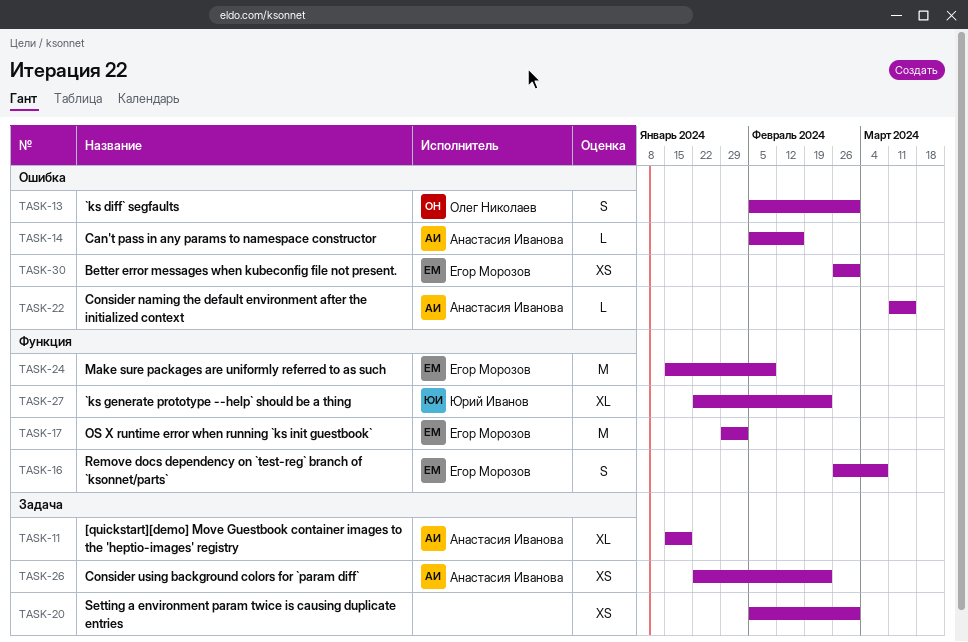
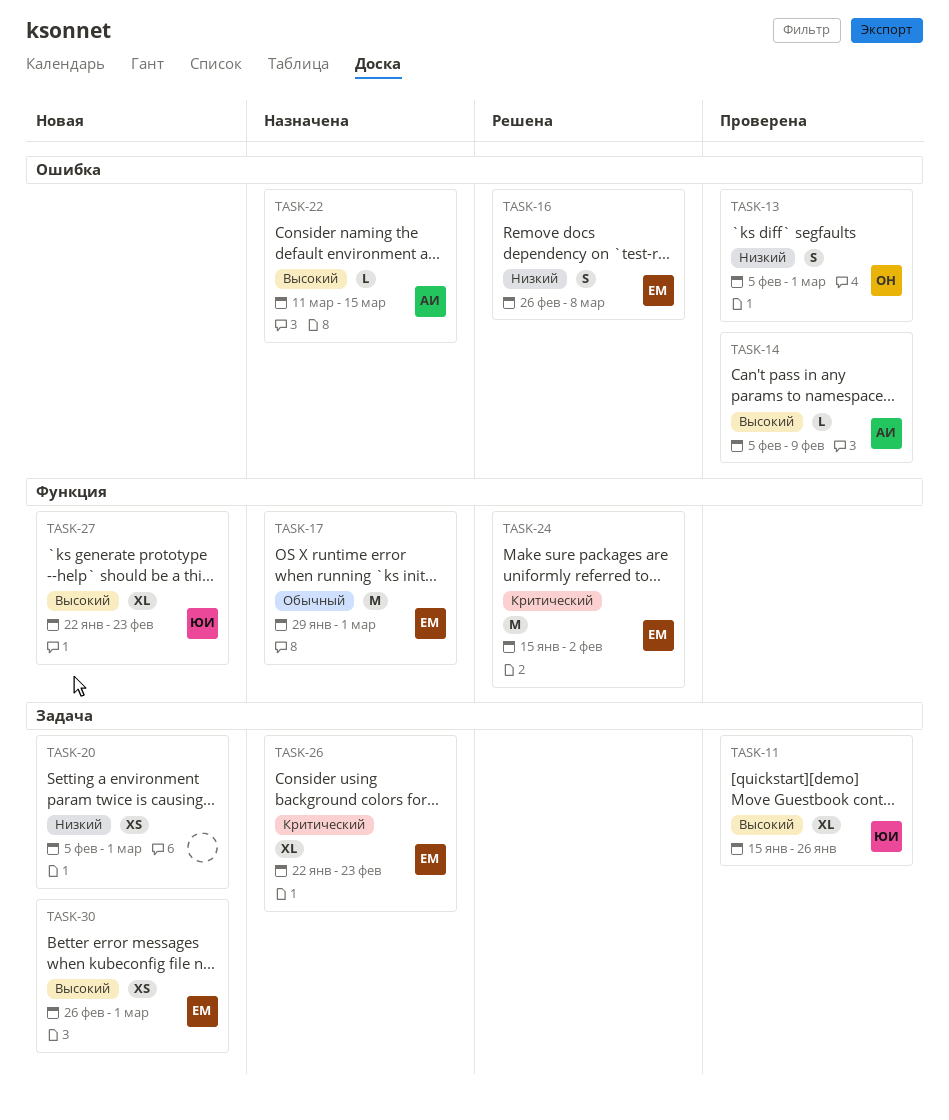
TASK-11, owner: Анастасия Иванова -> Юрий Иванов
TASK-11, due: Jan 19 -> Jan 26
TASK-14, due: Feb 16 -> Feb 9
TASK-16, label: Функция -> Ошибка
TASK-17, due: Feb 2 -> Mar 1
TASK-24, due: Feb 9 -> Feb 2
TASK-26, owner: Анастасия Иванова -> Егор Морозов
TASK-26, estimate: XS -> XL
TASK-30, label: Ошибка -> Задача

